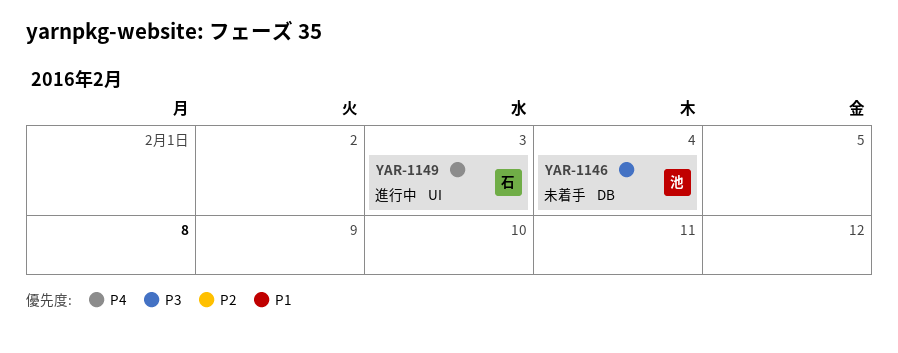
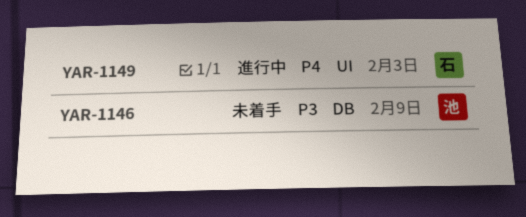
YAR-1146, due: Feb 4 -> Feb 9

